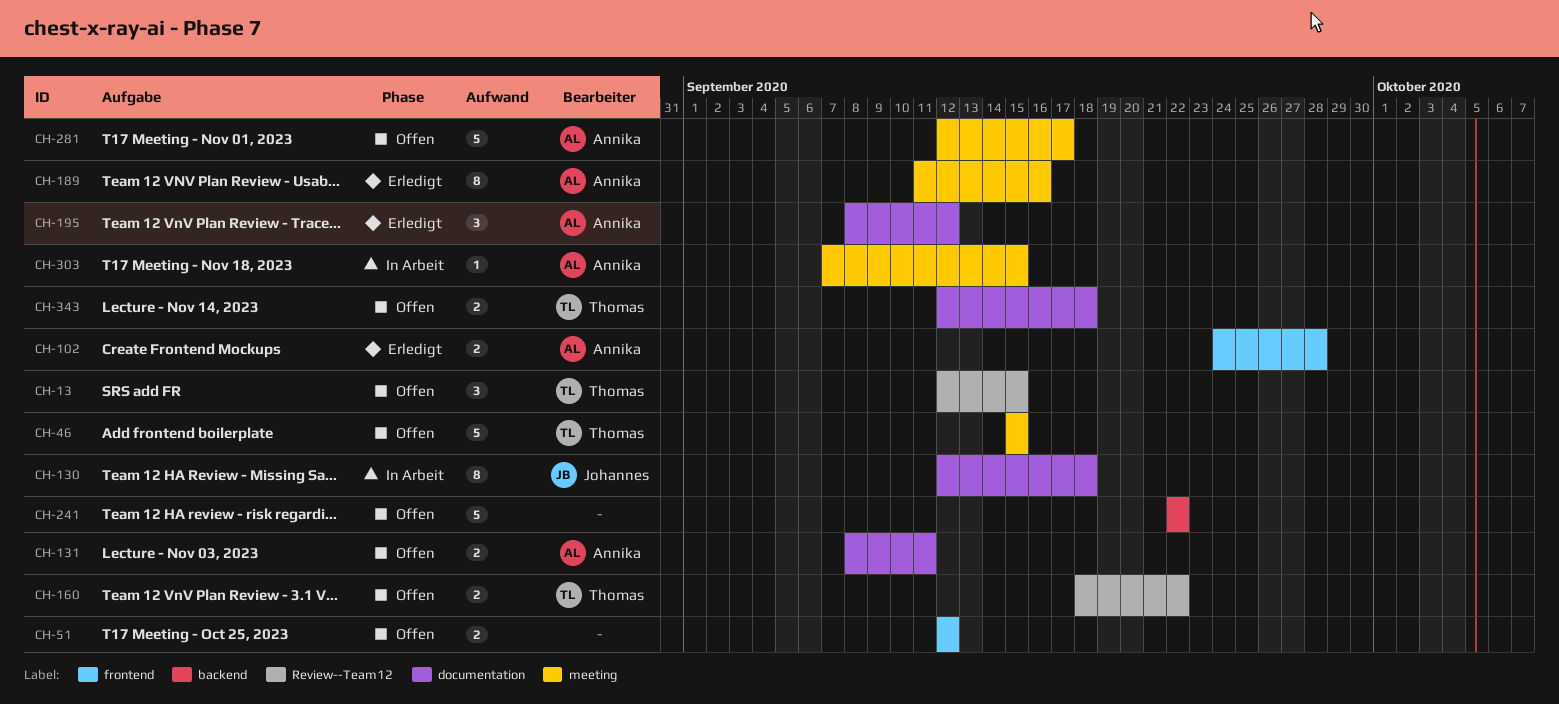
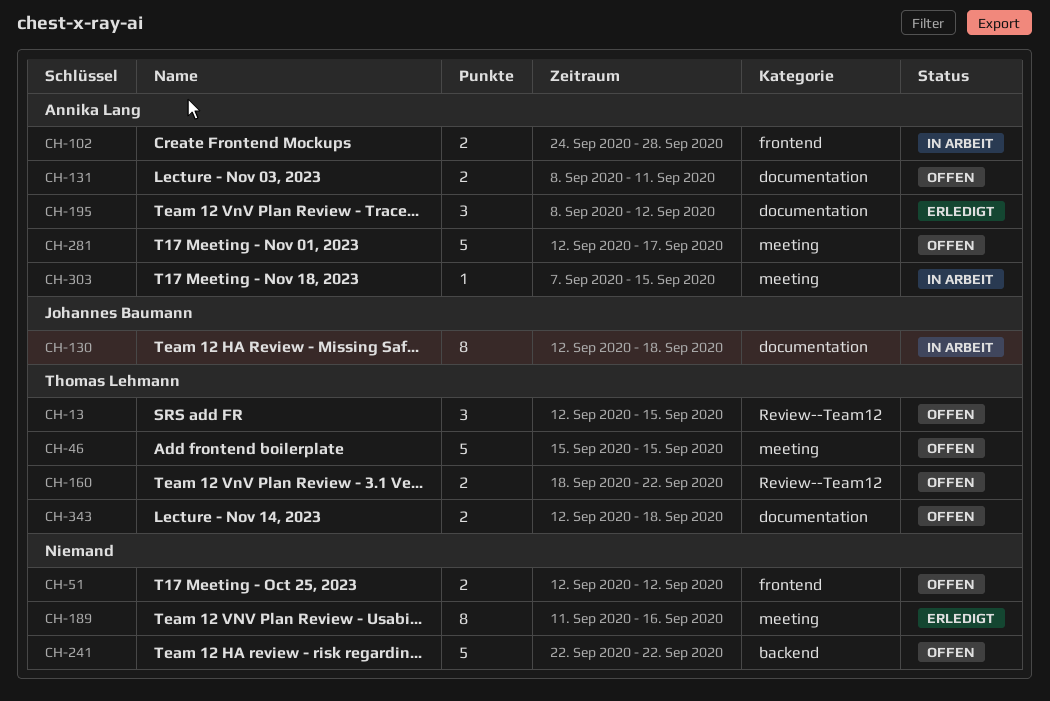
CH-102, status: Erledigt -> In Arbeit
CH-189, owner: Annika Lang -> none

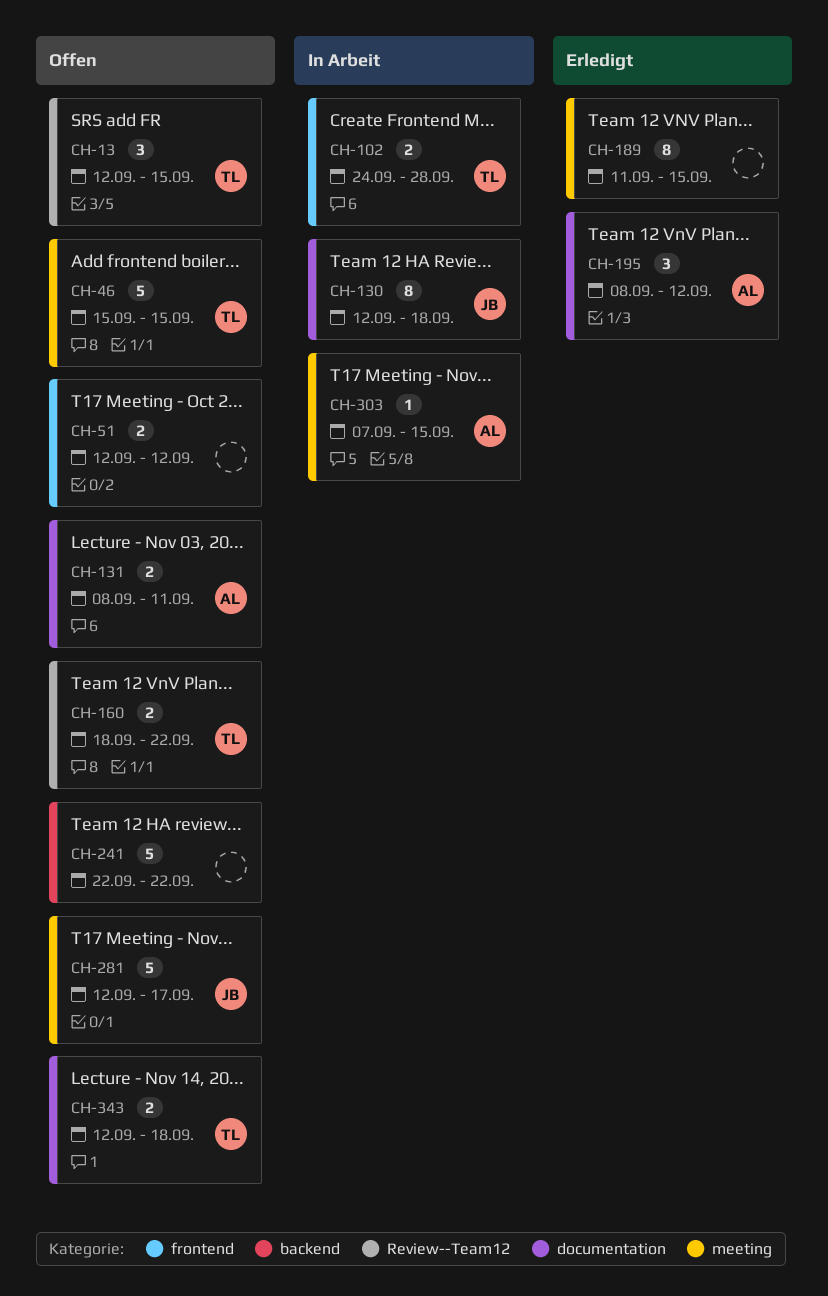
CH-102, owner: Annika Lang -> Thomas Lehmann
CH-189, due: Sep 16 -> Sep 15
CH-281, owner: Annika Lang -> Johannes Baumann

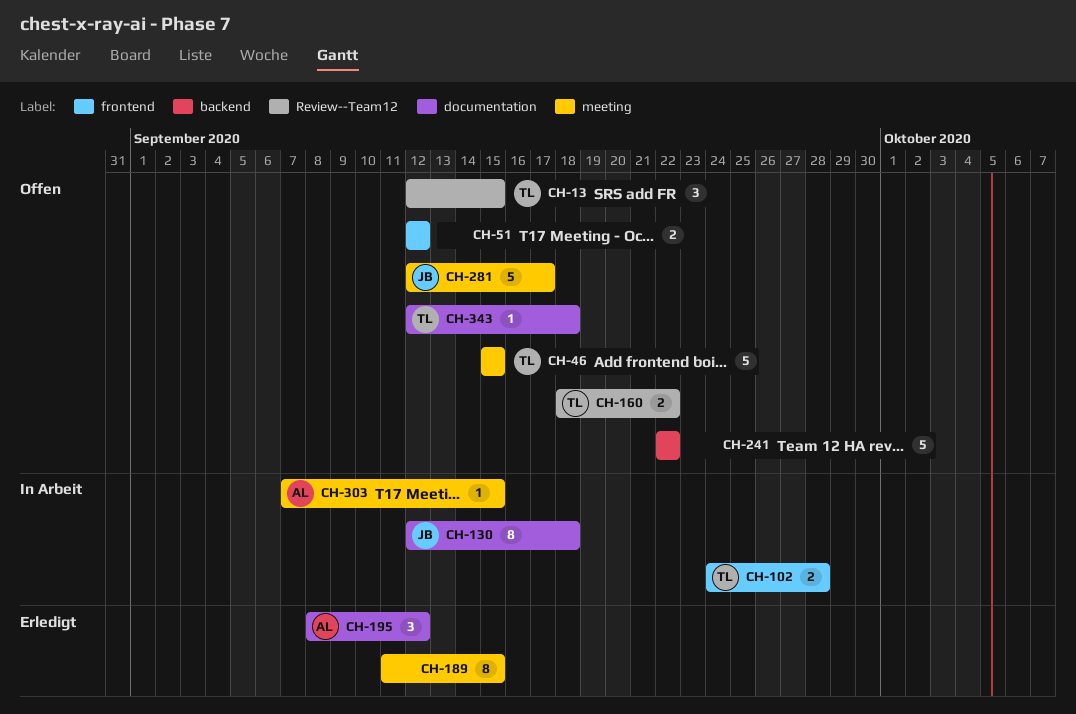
CH-131: present -> none
CH-343, estimate: 2 -> 1

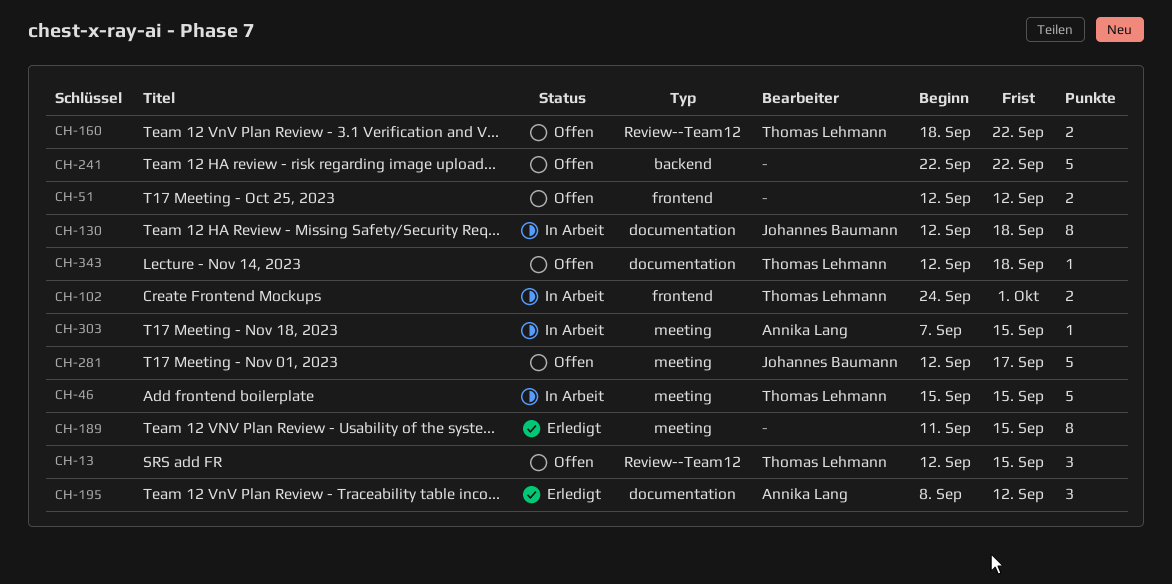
CH-46, status: Offen -> In Arbeit
CH-102, due: Sep 28 -> Oct 1

